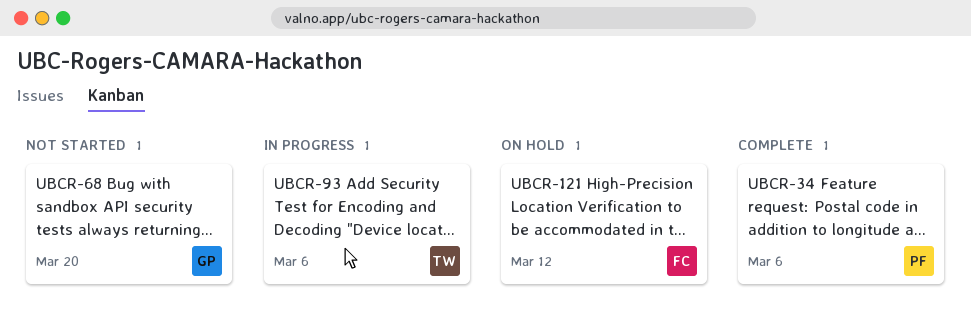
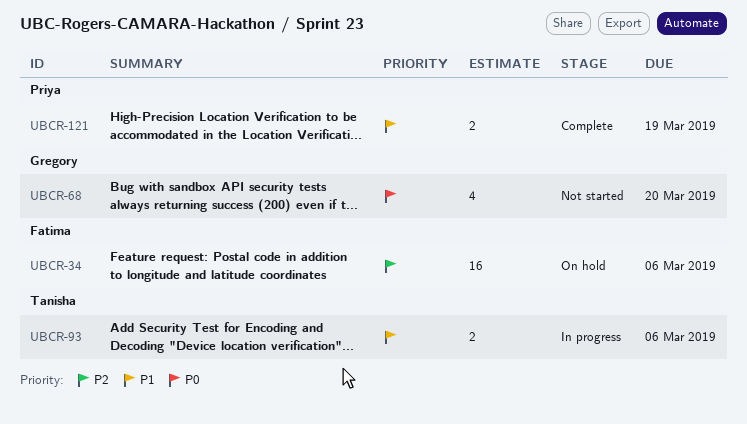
UBCR-34, status: Complete -> On hold
UBCR-34, owner: Priya -> Fatima
UBCR-121, status: On hold -> Complete
UBCR-121, owner: Fatima -> Priya
UBCR-121, due: Mar 12 -> Mar 19

